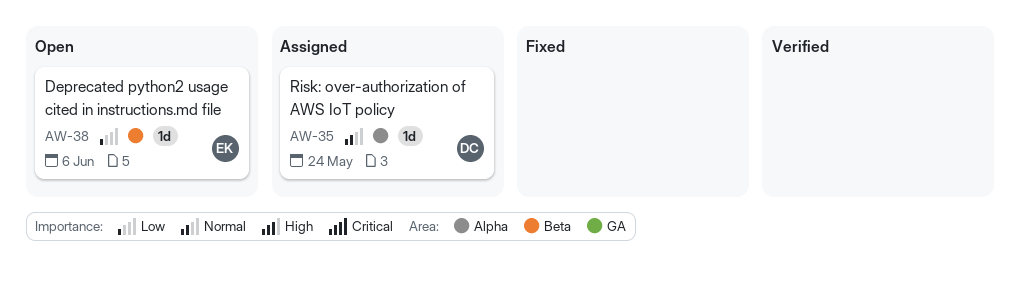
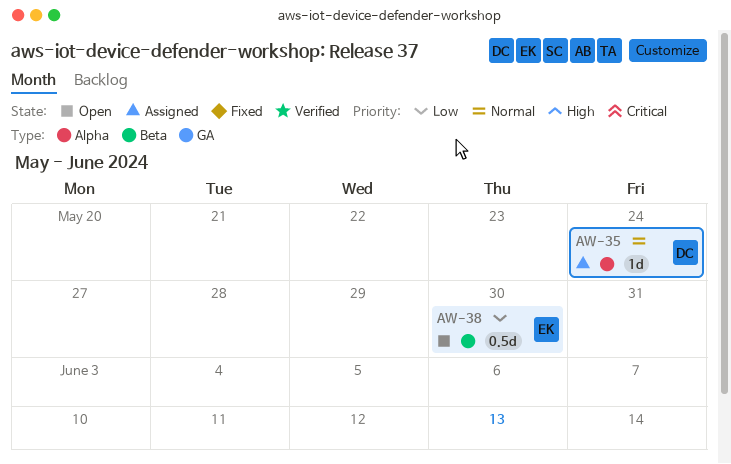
AW-38, estimate: 1d -> 0.5d
AW-38, due: Jun 6 -> May 30

